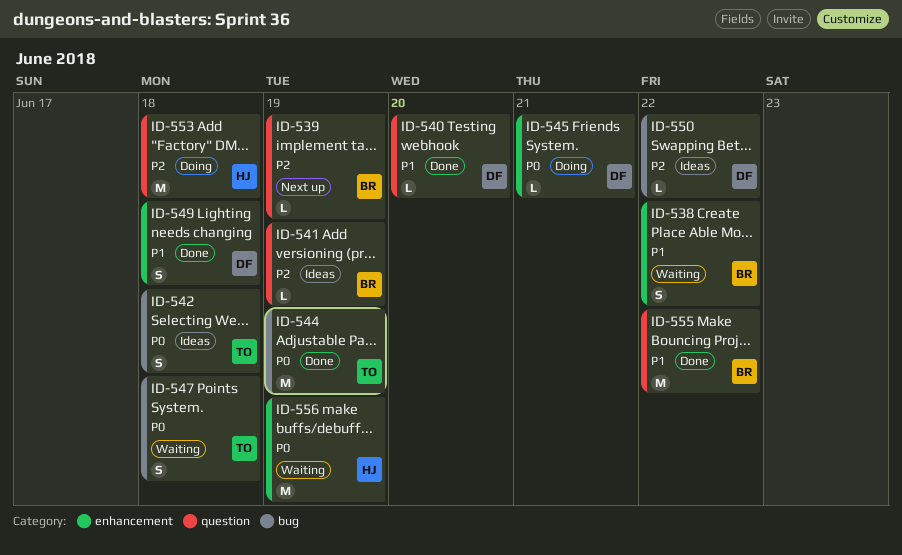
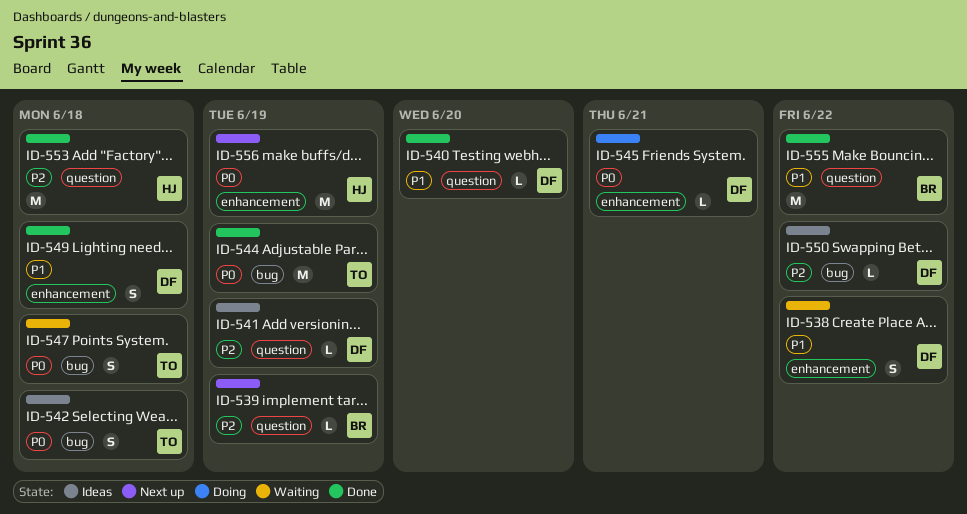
ID-538, owner: BR -> DF
ID-541, owner: BR -> DF
ID-553, status: Doing -> Done
ID-556, status: Waiting -> Next up

